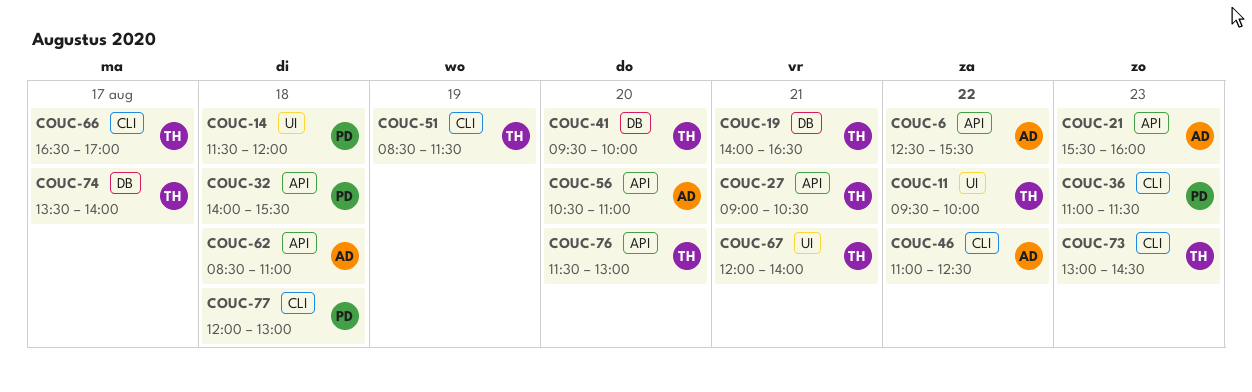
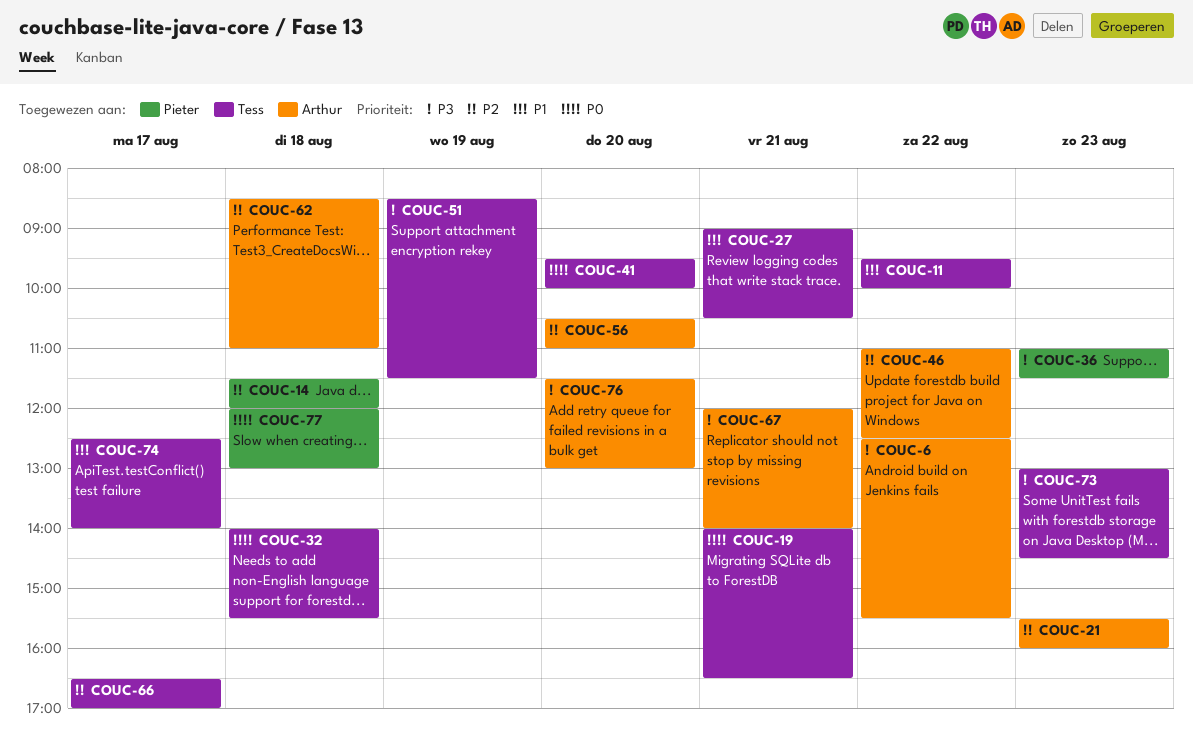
COUC-32, owner: Pieter -> Tess
COUC-67, owner: Tess -> Arthur
COUC-74, begins: 13:30 -> 12:30
COUC-76, owner: Tess -> Arthur

